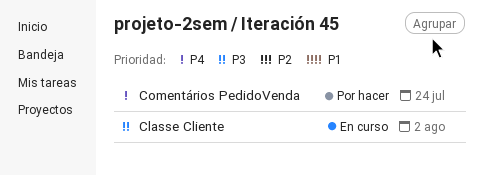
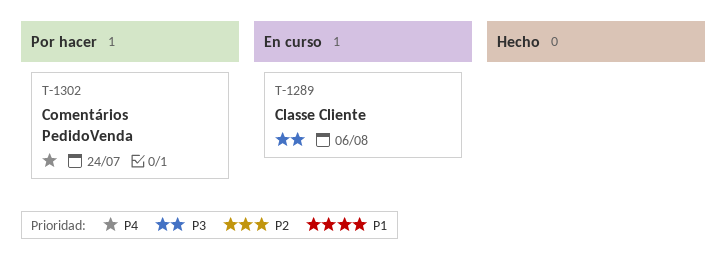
Classe Cliente, due: Aug 2 -> Aug 6

